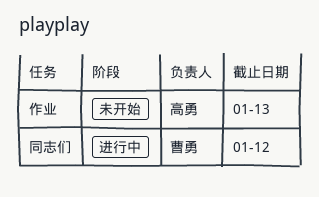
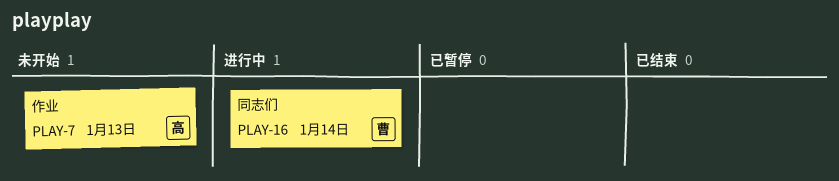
同志们, due: Jan 12 -> Jan 14

